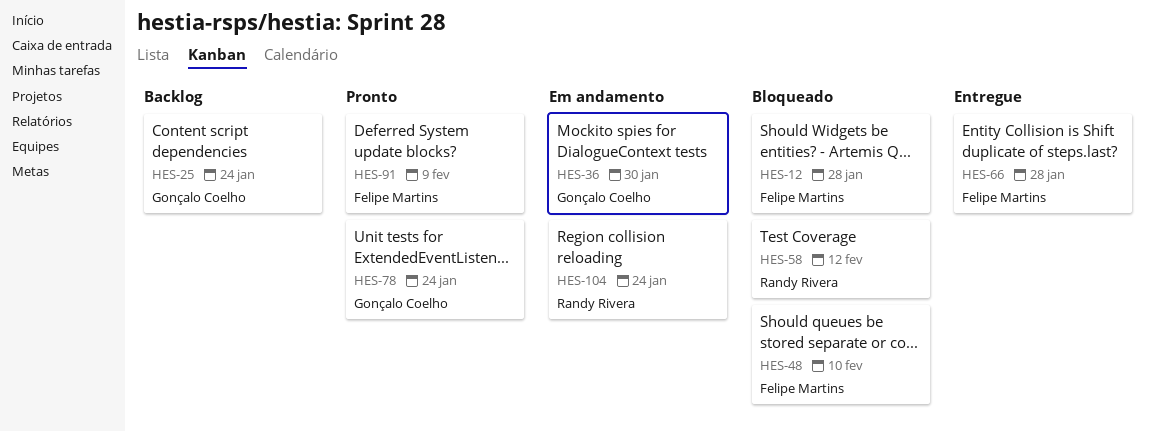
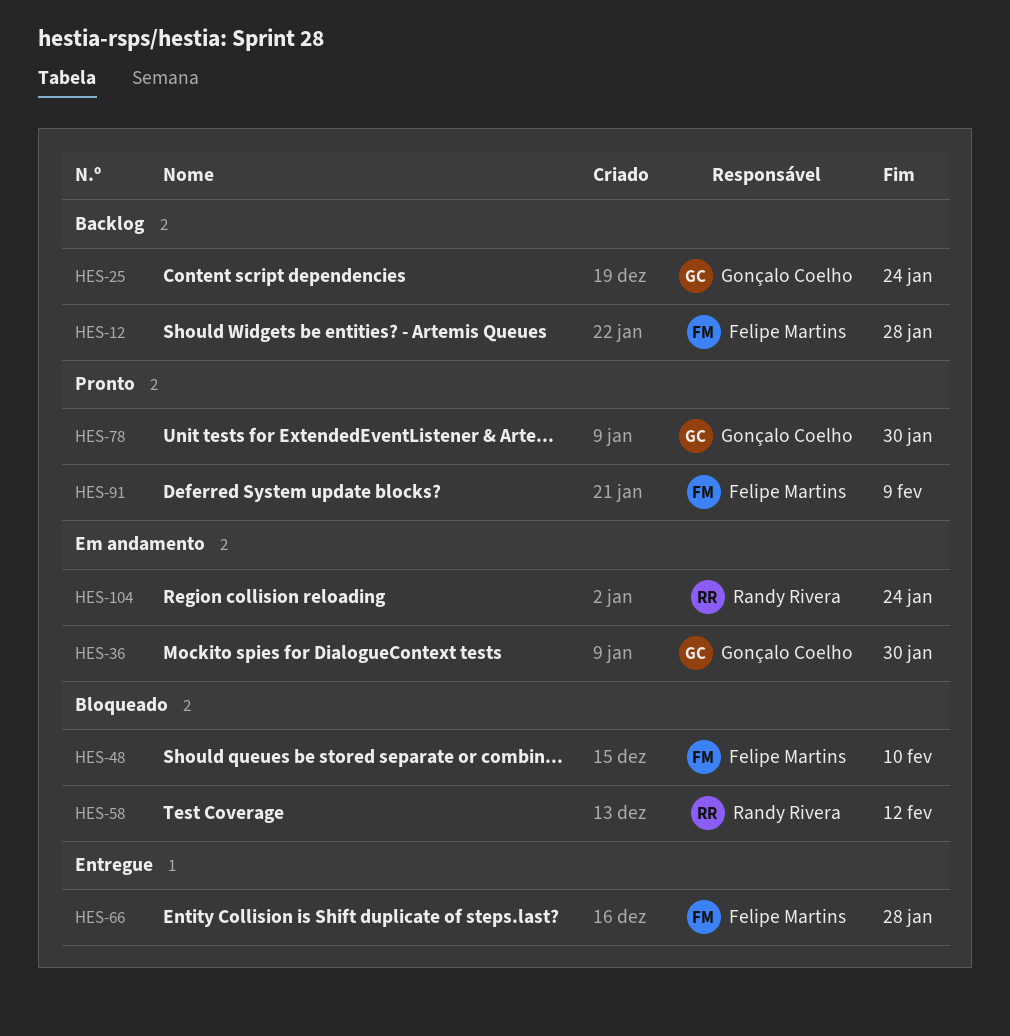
HES-12, status: Bloqueado -> Backlog
HES-78, due: Jan 24 -> Jan 30

